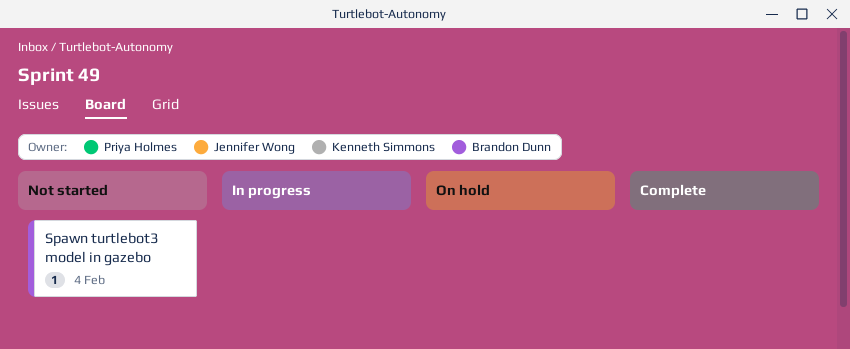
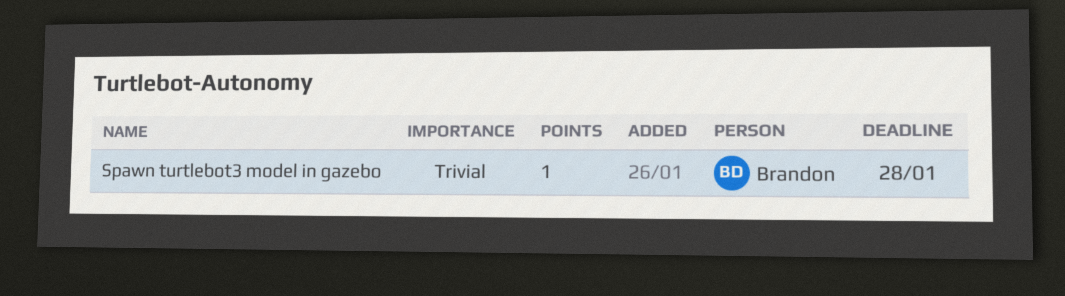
Spawn turtlebot3 model in gazebo, due: Feb 4 -> Jan 28

